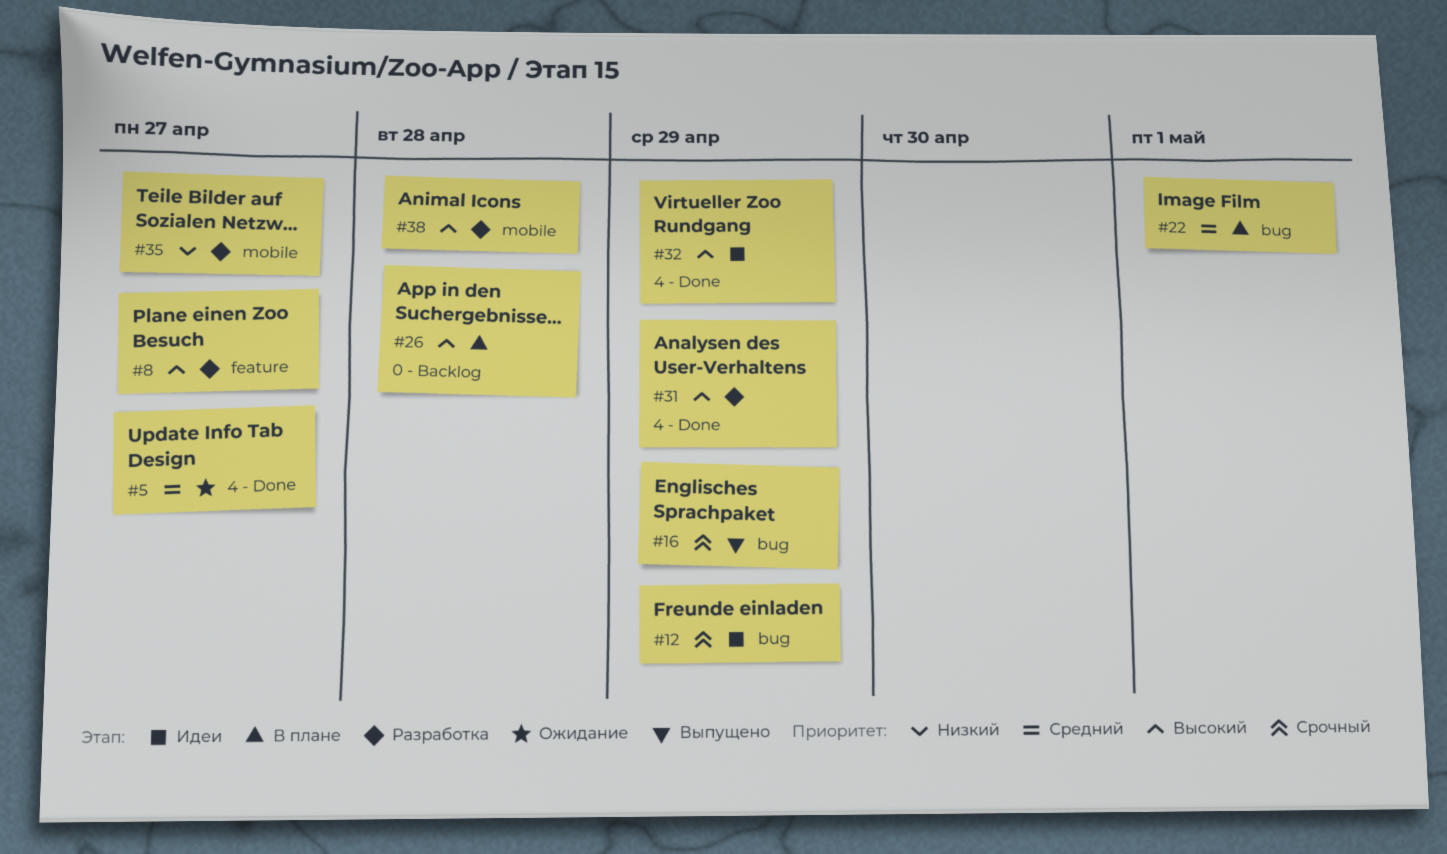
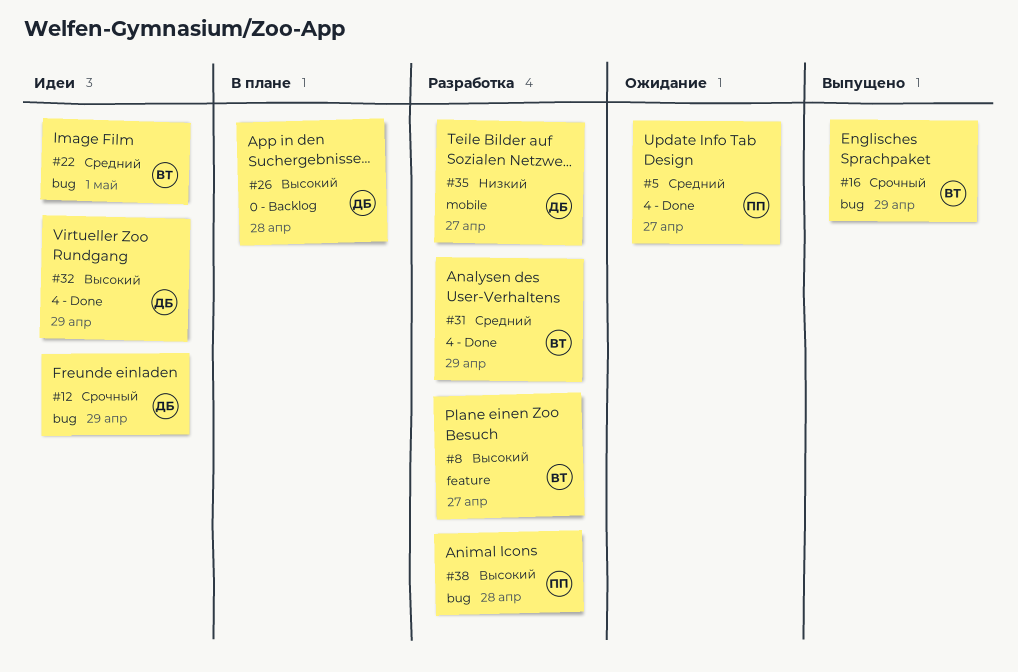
#22, status: В плане -> Идеи
#31, priority: Высокий -> Средний
#38, label: mobile -> bug

